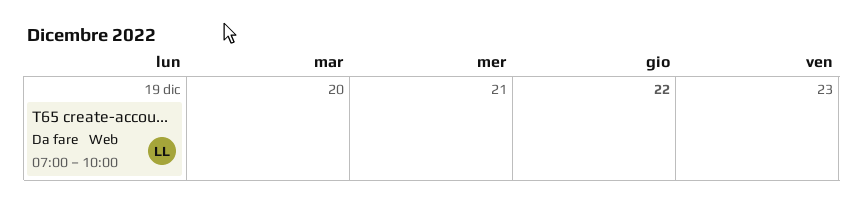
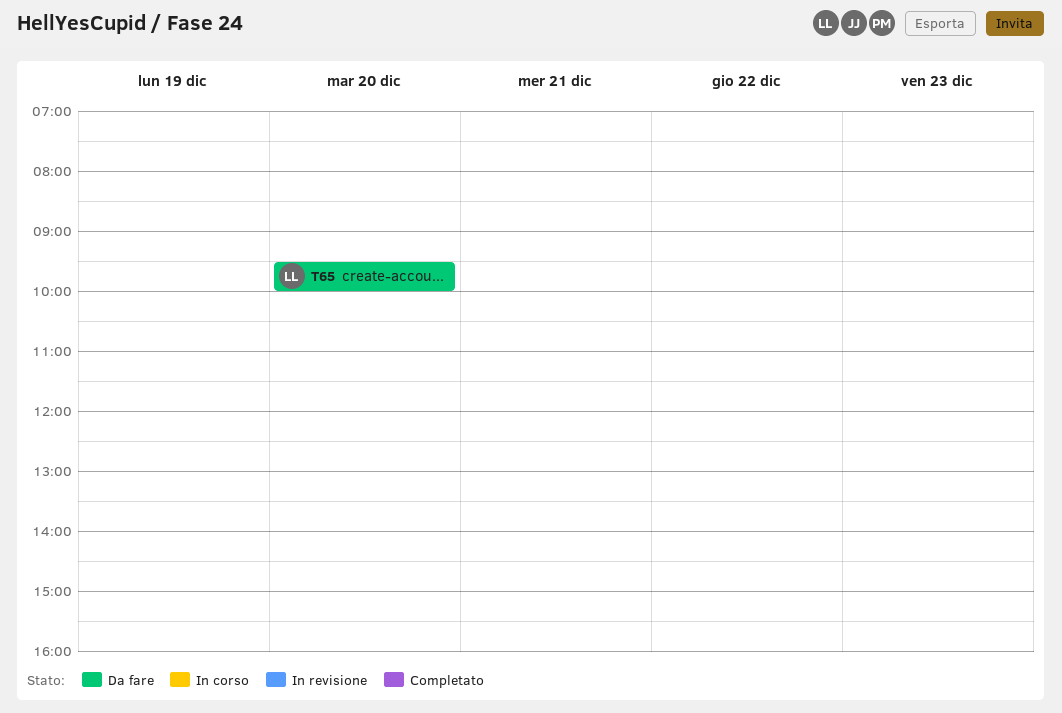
T65, day: Dec 19 -> Dec 20
T65, begins: 07:00 -> 09:30

